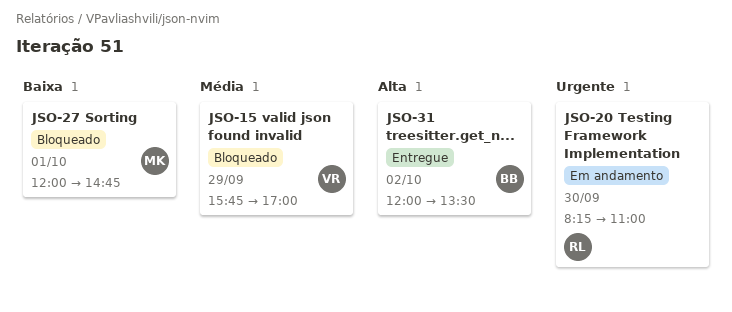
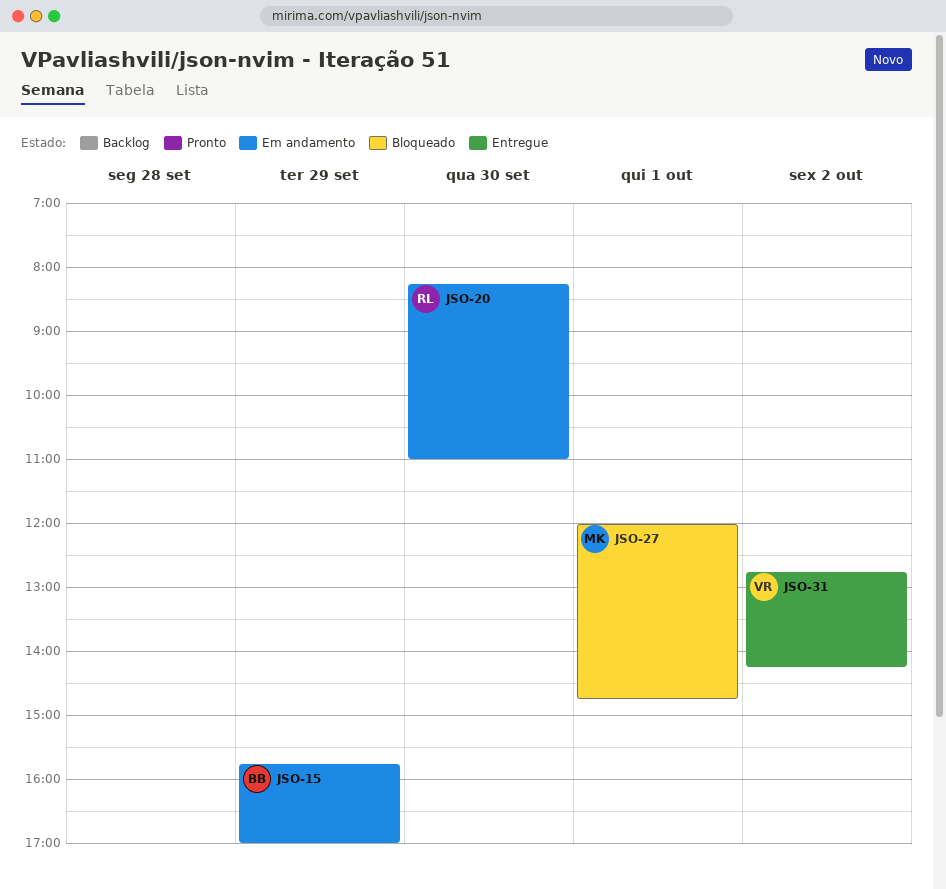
JSO-15, status: Bloqueado -> Em andamento
JSO-15, owner: VR -> BB
JSO-31, owner: BB -> VR
JSO-31, begins: 12:00 -> 12:45
JSO-31, ends: 13:30 -> 14:15

